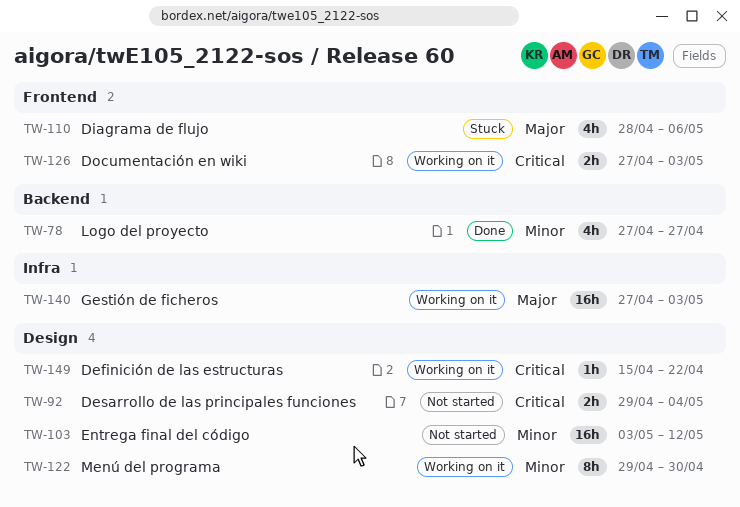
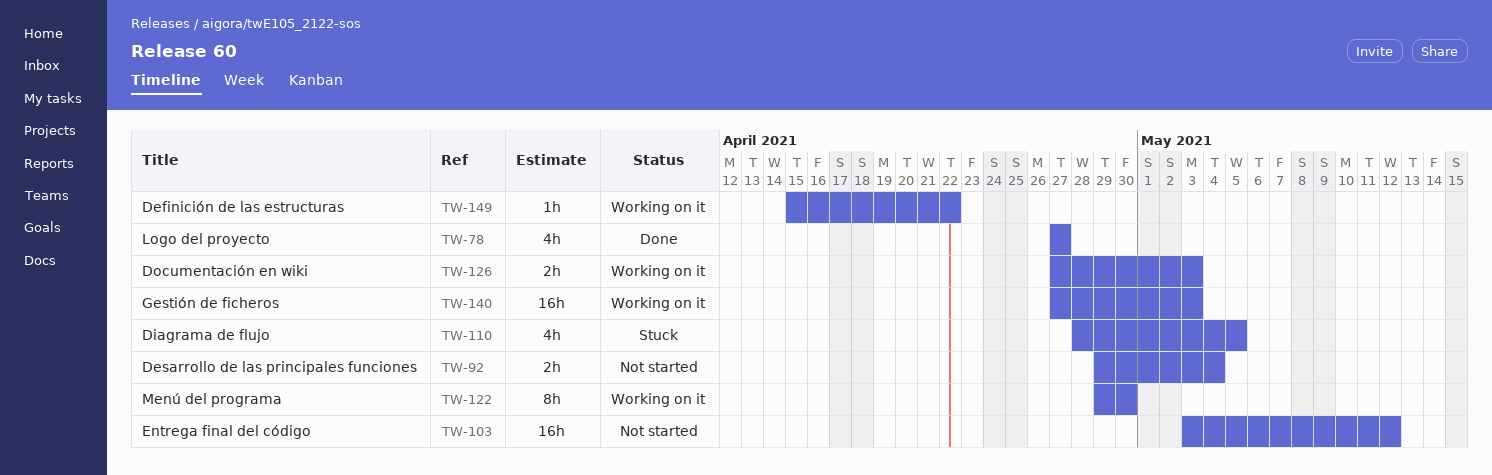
TW-110, due: May 6 -> May 5

